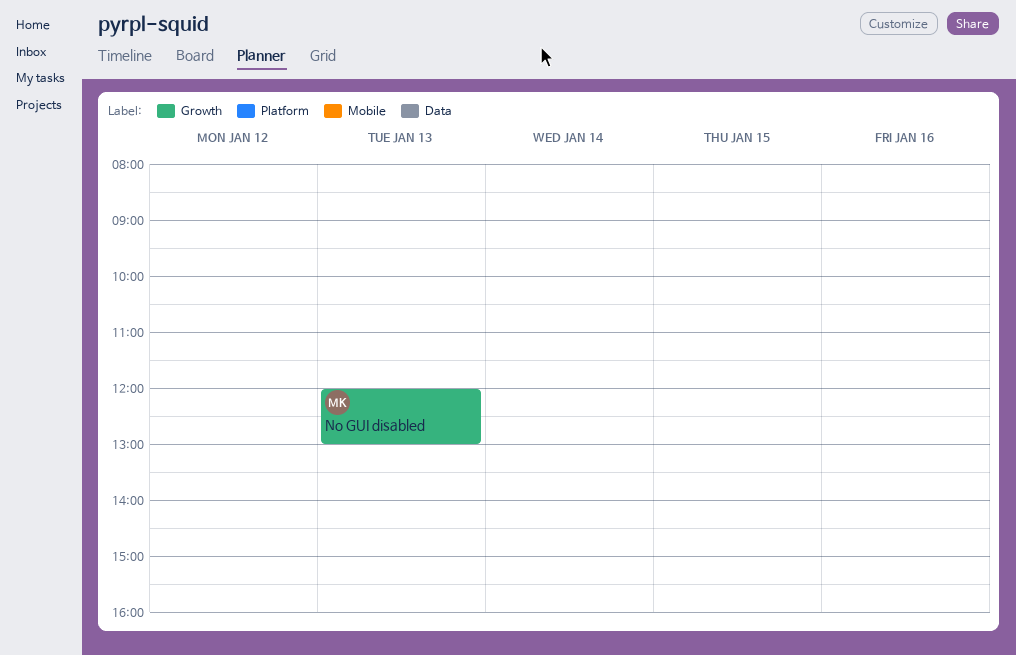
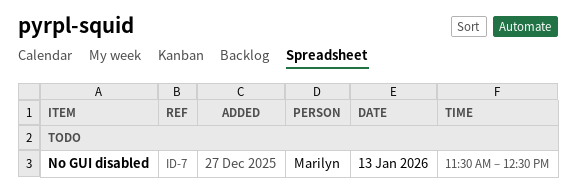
No GUI disabled, begins: 12:00 -> 11:30
No GUI disabled, ends: 13:00 -> 12:30

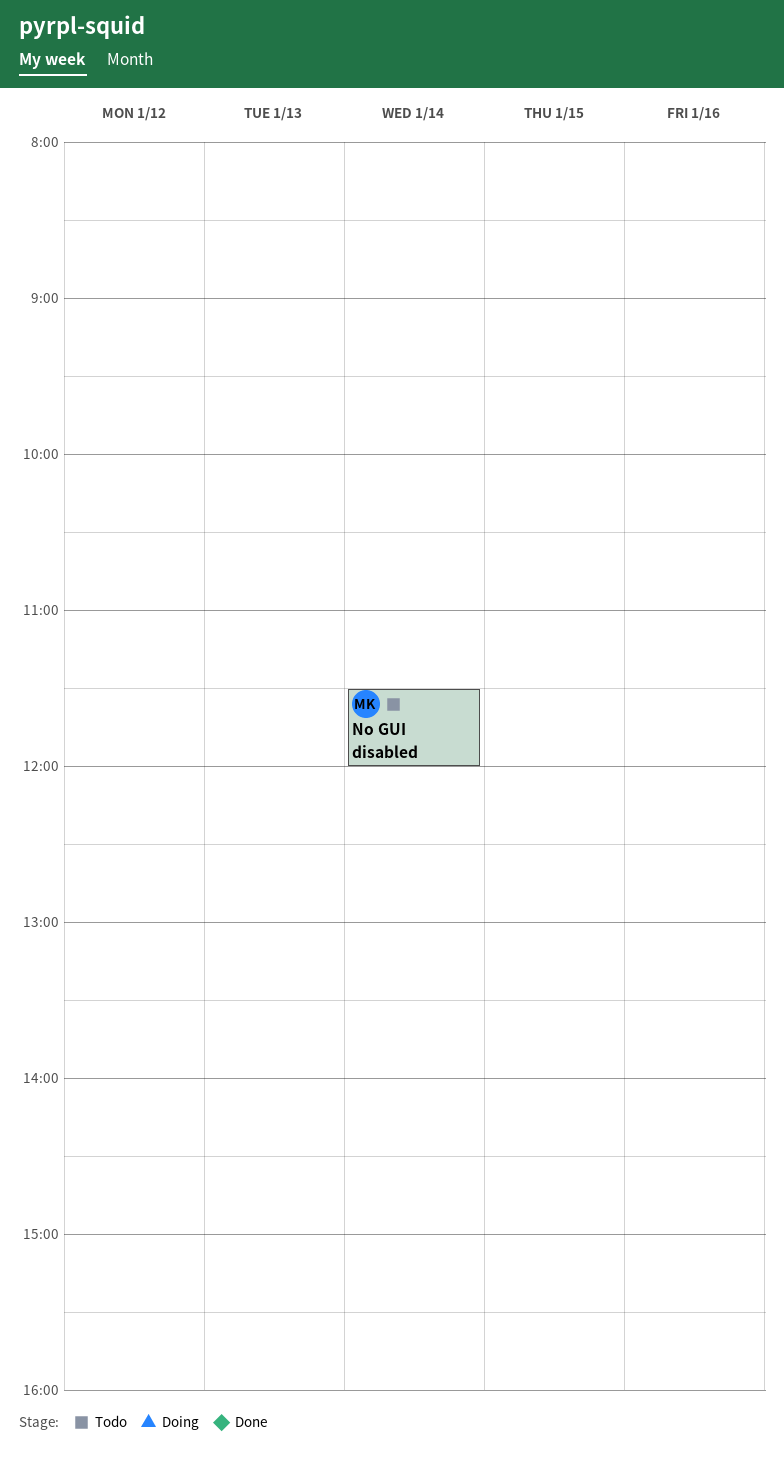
No GUI disabled, day: Jan 13 -> Jan 14
No GUI disabled, ends: 12:30 -> 12:00

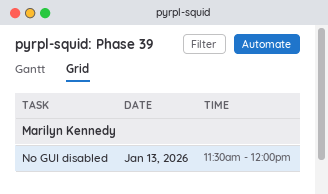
No GUI disabled, day: Jan 14 -> Jan 13

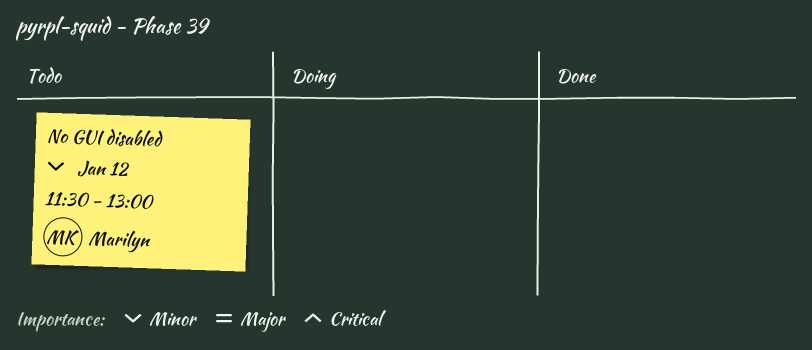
No GUI disabled, day: Jan 13 -> Jan 12
No GUI disabled, ends: 12:00 -> 13:00

